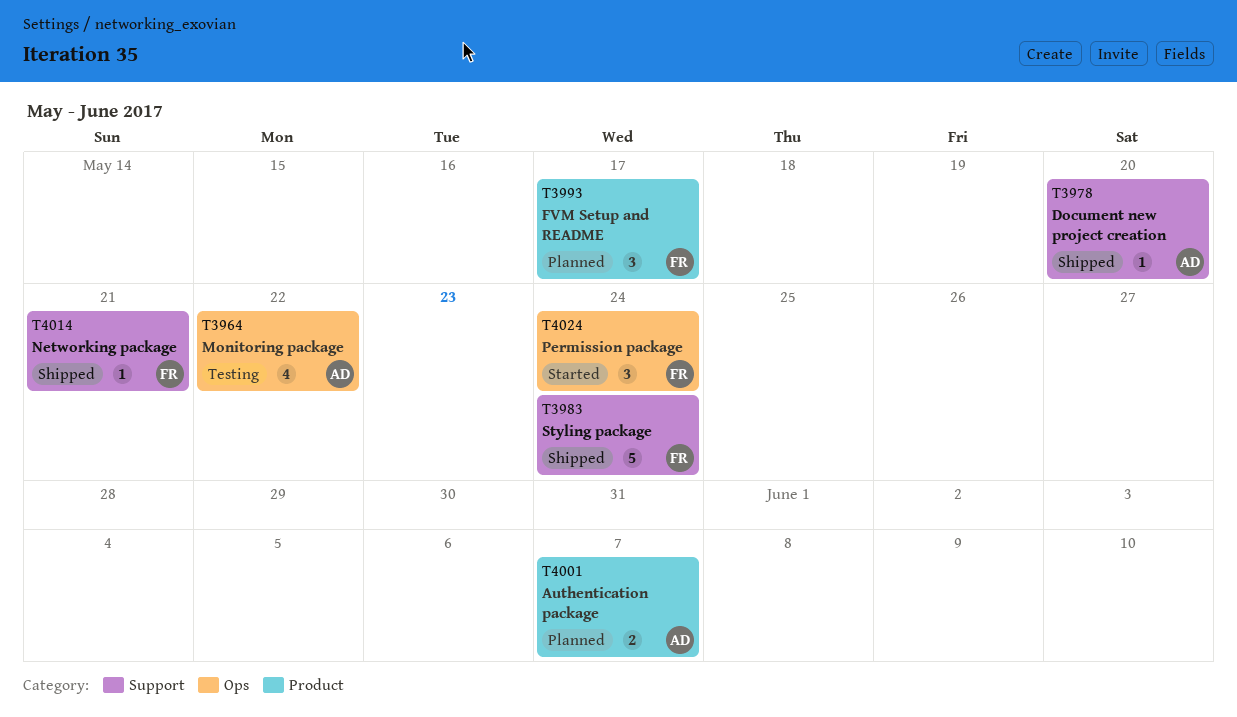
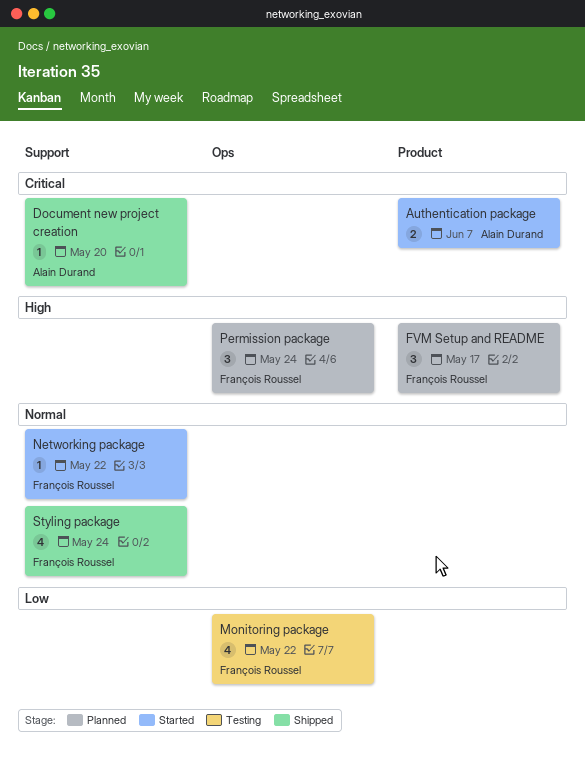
Authentication package, status: Planned -> Started
Monitoring package, owner: Alain Durand -> François Roussel
Networking package, status: Shipped -> Started
Networking package, due: May 21 -> May 22
Permission package, status: Started -> Planned
Styling package, estimate: 5 -> 4

